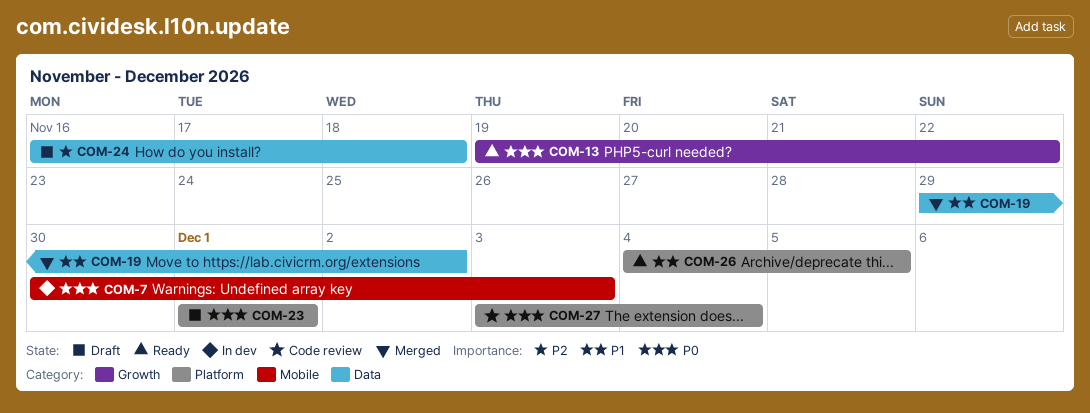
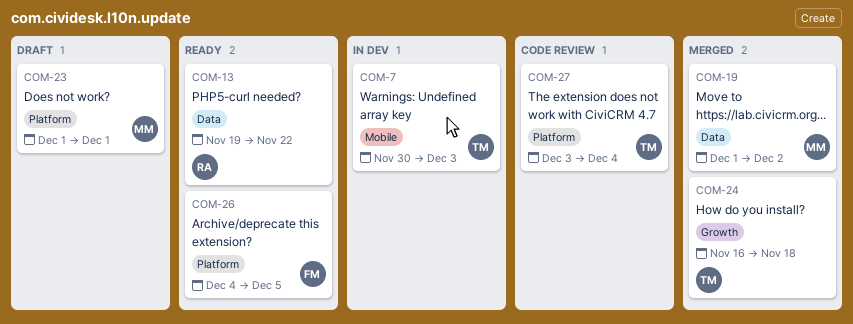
COM-13, label: Growth -> Data
COM-19, start: Nov 29 -> Dec 1
COM-24, status: Draft -> Merged
COM-24, label: Data -> Growth

